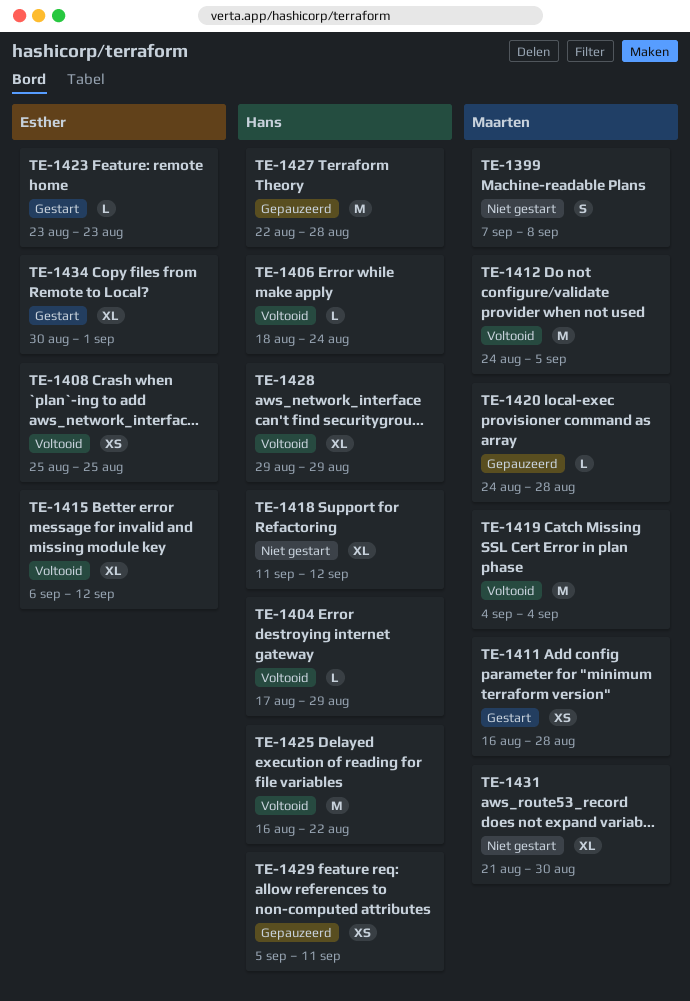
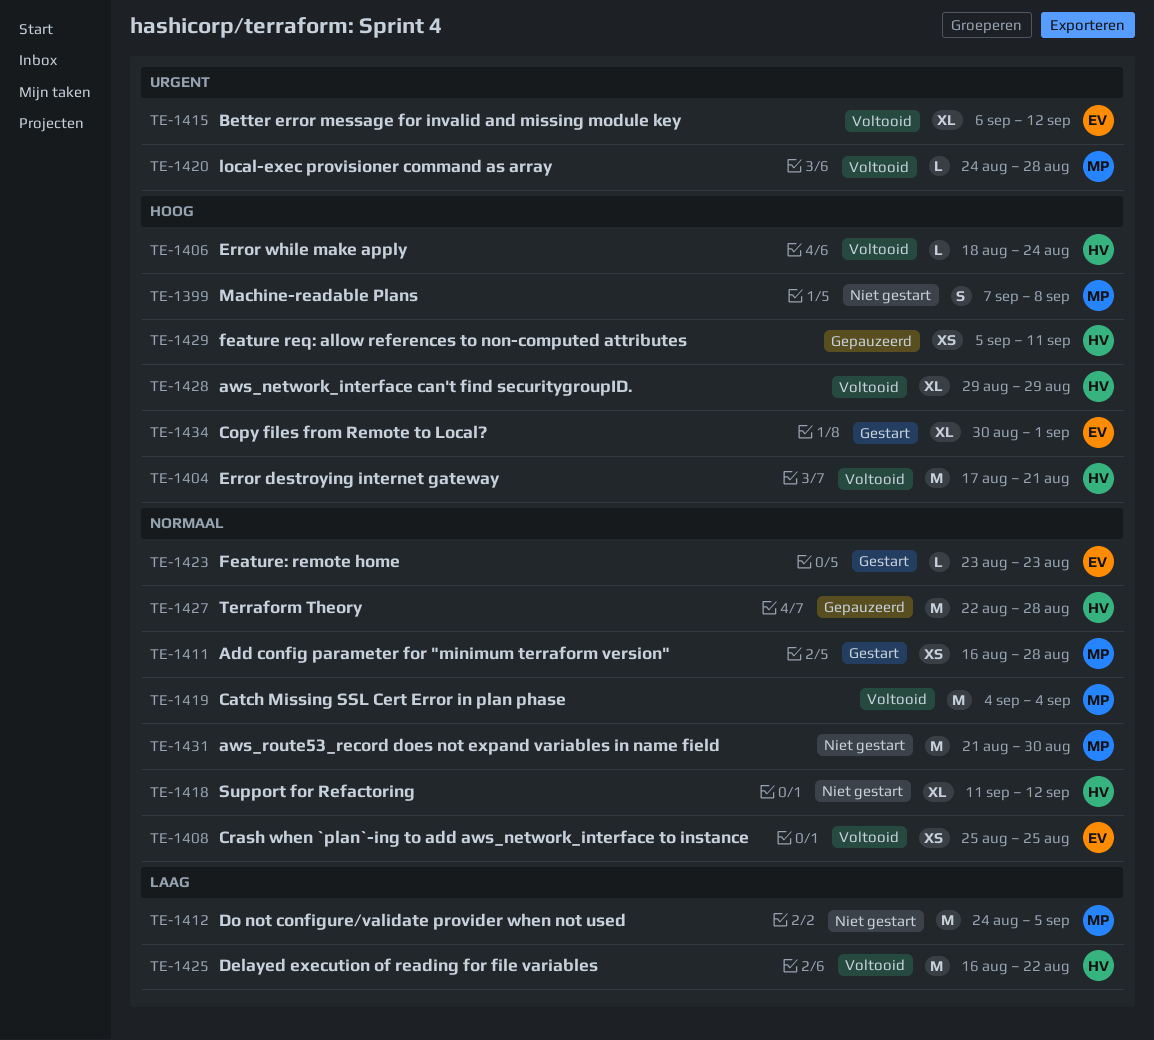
TE-1404, estimate: L -> M
TE-1404, due: Aug 29 -> Aug 21
TE-1412, status: Voltooid -> Niet gestart
TE-1420, status: Gepauzeerd -> Voltooid
TE-1431, estimate: XL -> M

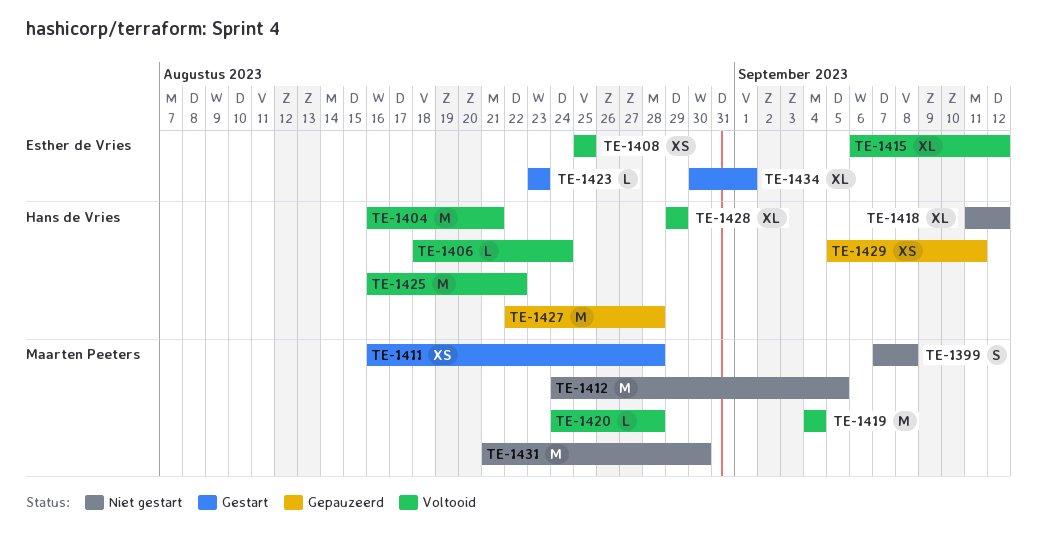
TE-1404, start: Aug 17 -> Aug 16

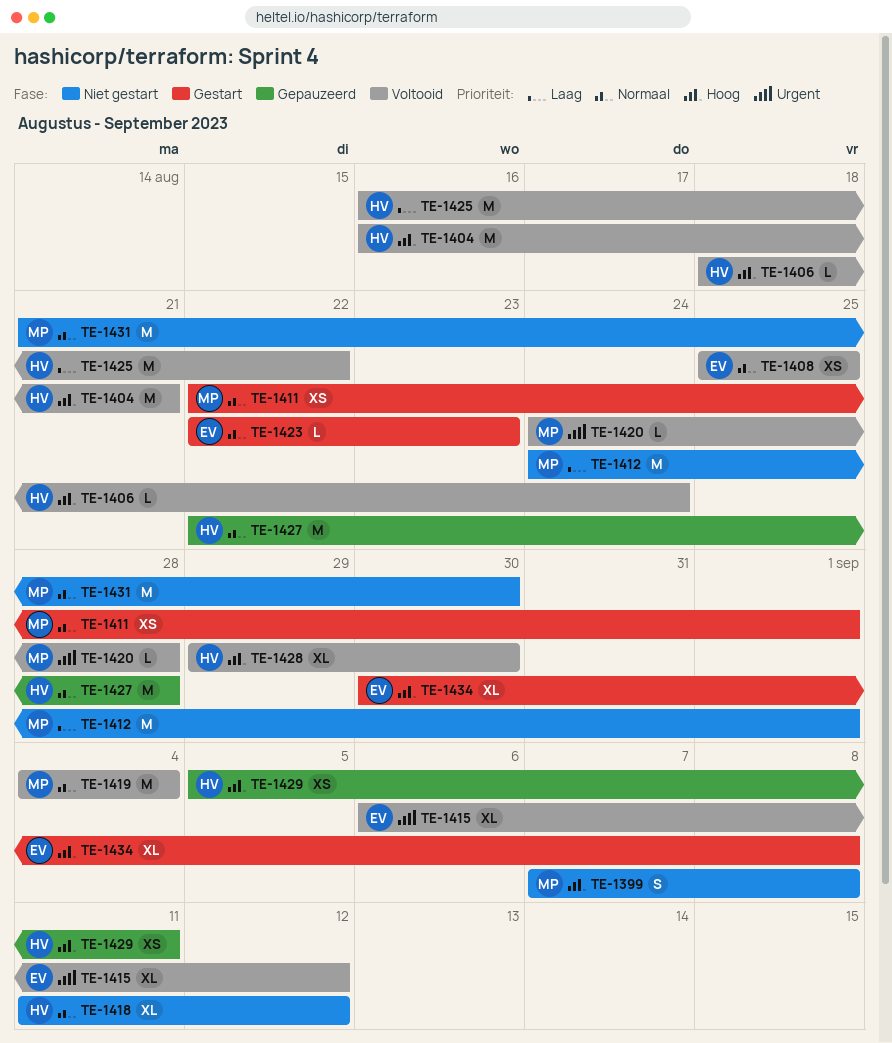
TE-1411, start: Aug 16 -> Aug 22
TE-1411, due: Aug 28 -> Sep 1
TE-1412, due: Sep 5 -> Sep 1
TE-1423, start: Aug 23 -> Aug 22
TE-1428, due: Aug 29 -> Aug 30
TE-1434, due: Sep 1 -> Sep 8

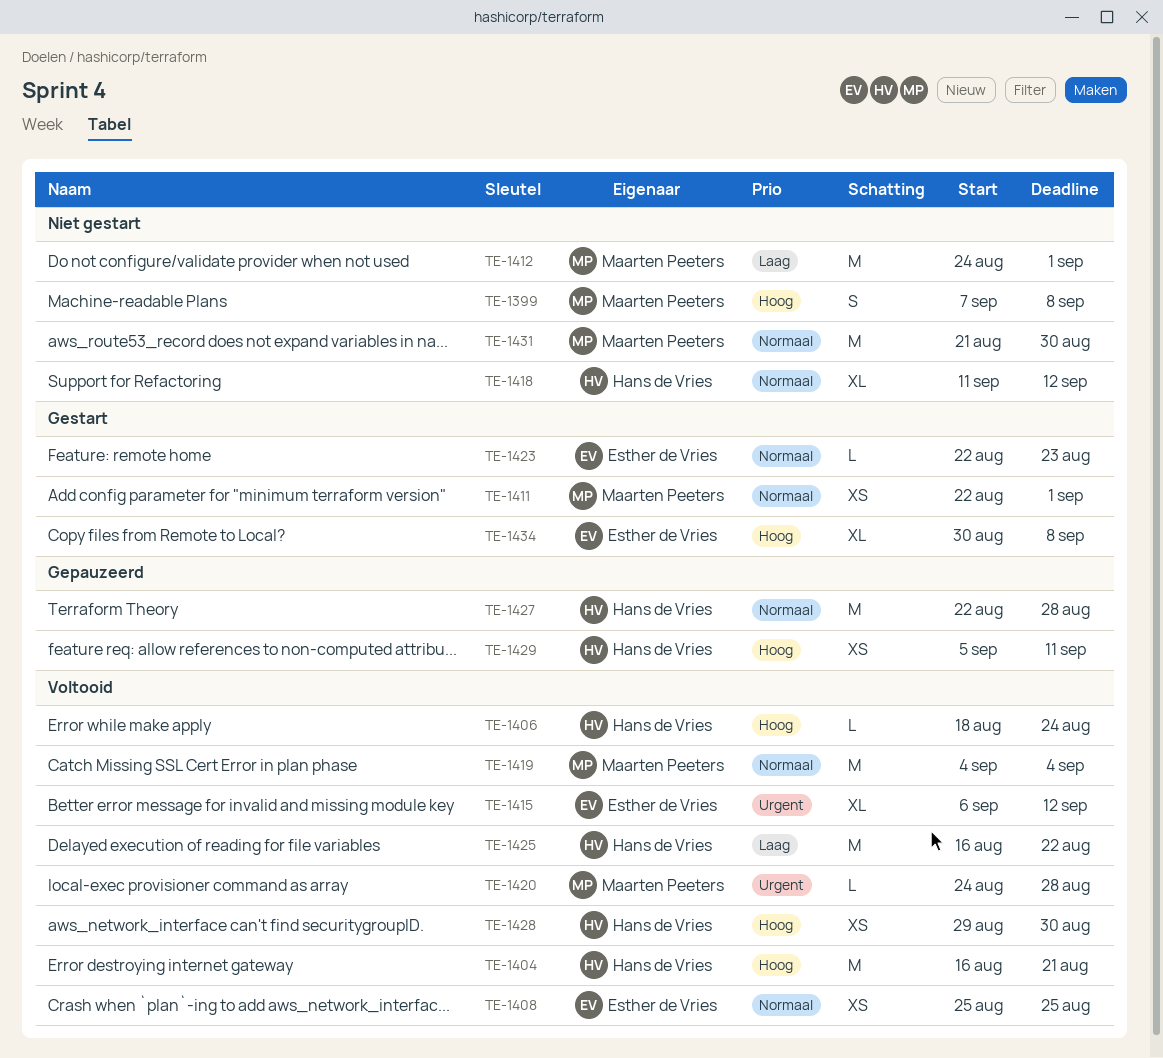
TE-1428, estimate: XL -> XS

